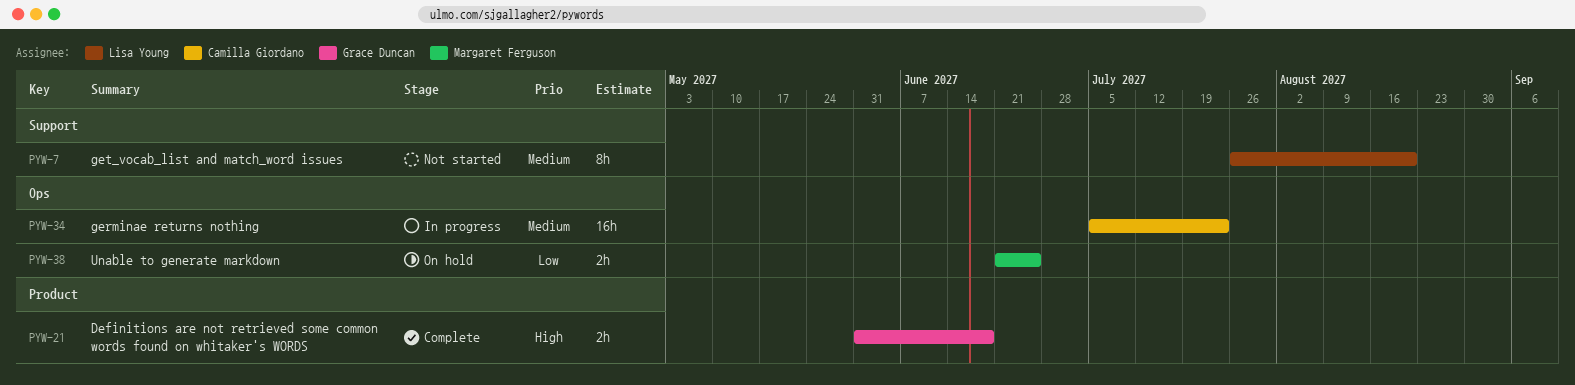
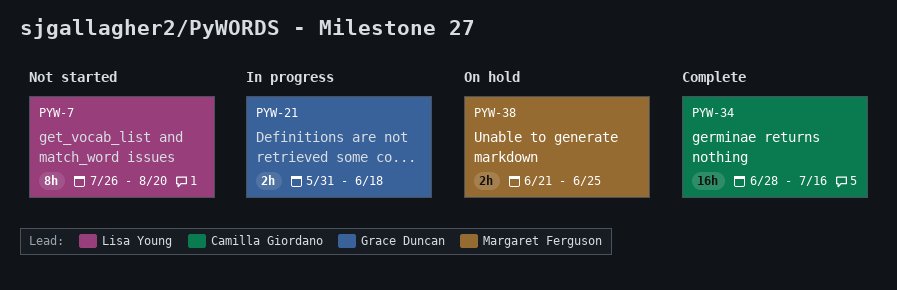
PYW-21, status: Complete -> In progress
PYW-34, status: In progress -> Complete
PYW-34, start: Jul 5 -> Jun 28
PYW-34, due: Jul 23 -> Jul 16

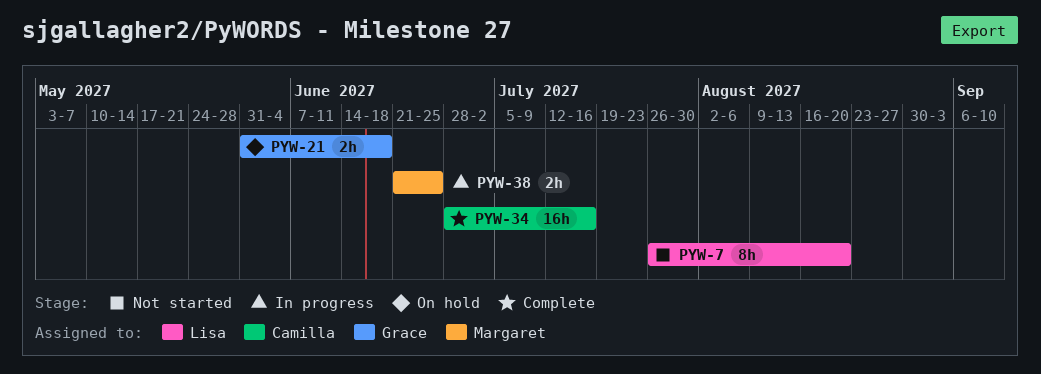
PYW-21, status: In progress -> On hold
PYW-38, status: On hold -> In progress

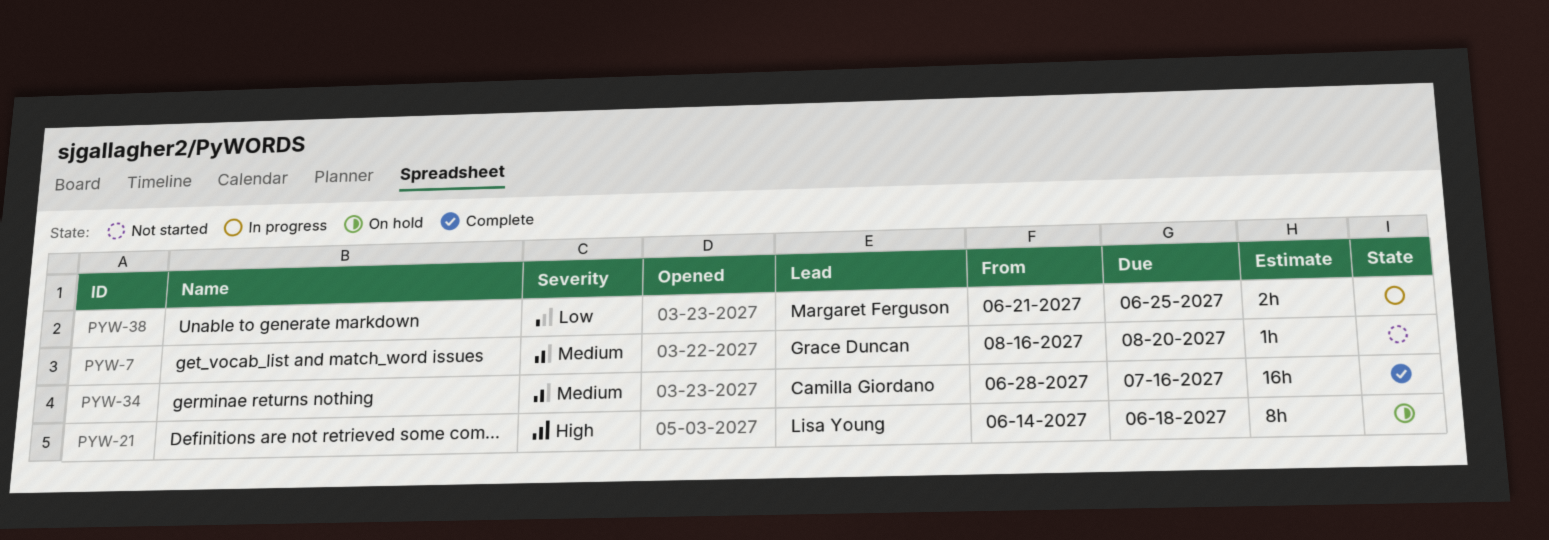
PYW-7, owner: Lisa Young -> Grace Duncan
PYW-7, estimate: 8h -> 1h
PYW-7, start: Jul 26 -> Aug 16
PYW-21, owner: Grace Duncan -> Lisa Young
PYW-21, estimate: 2h -> 8h
PYW-21, start: May 31 -> Jun 14

